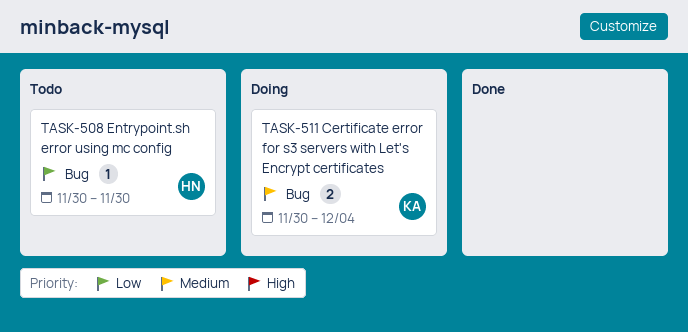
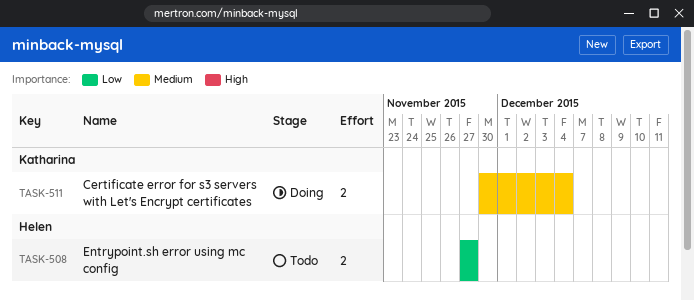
TASK-508, estimate: 1 -> 2
TASK-508, start: Nov 30 -> Nov 27
TASK-508, due: Nov 30 -> Nov 27

